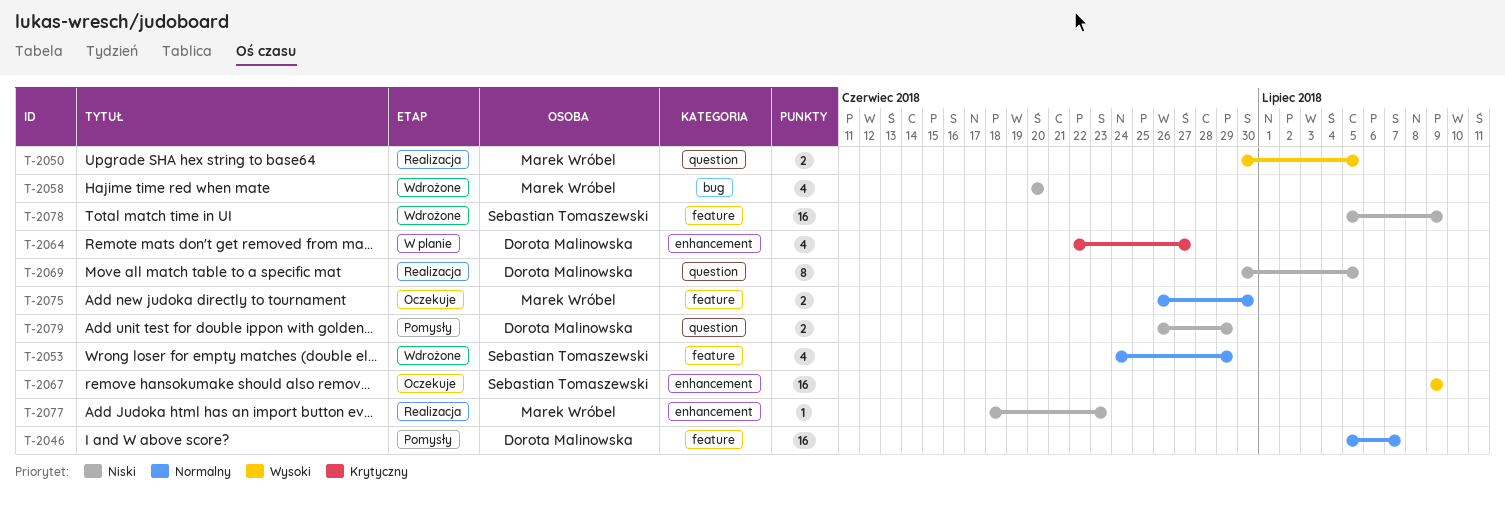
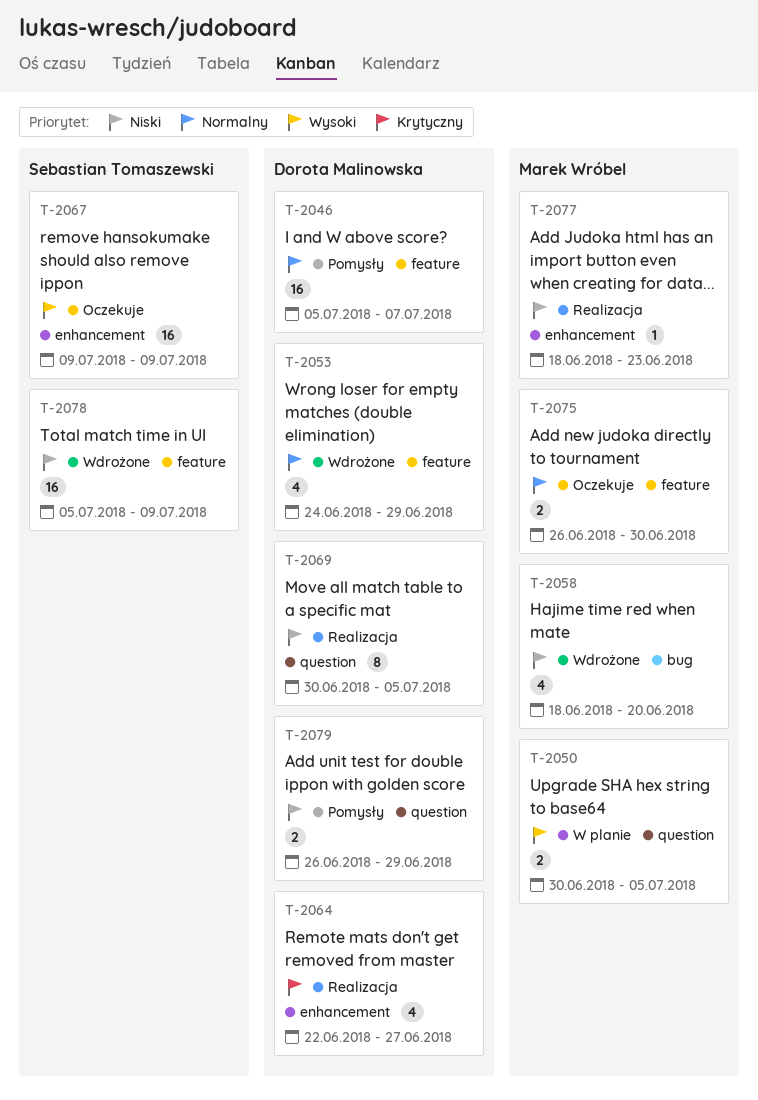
T-2050, status: Realizacja -> W planie
T-2053, owner: Sebastian Tomaszewski -> Dorota Malinowska
T-2058, start: Jun 20 -> Jun 18
T-2064, status: W planie -> Realizacja

